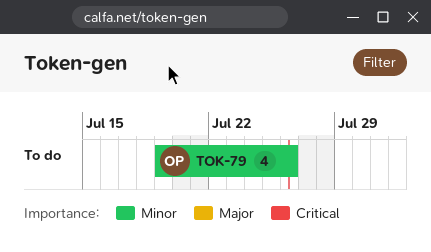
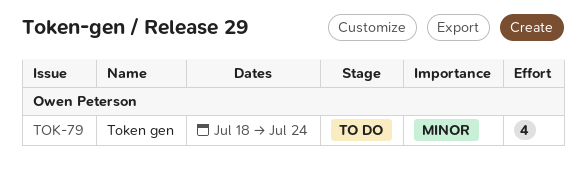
TOK-79, start: Jul 19 -> Jul 18
TOK-79, due: Jul 26 -> Jul 24

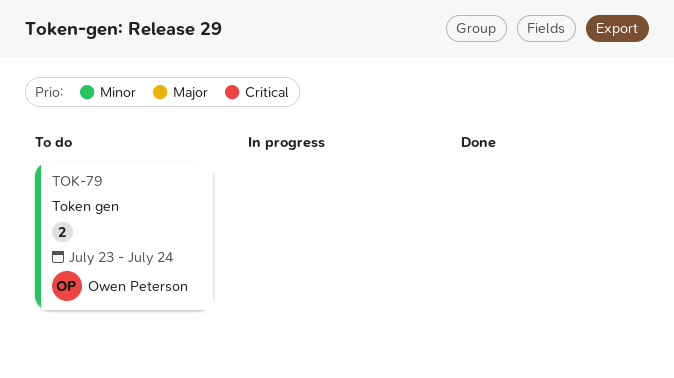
TOK-79, estimate: 4 -> 2
TOK-79, start: Jul 18 -> Jul 23

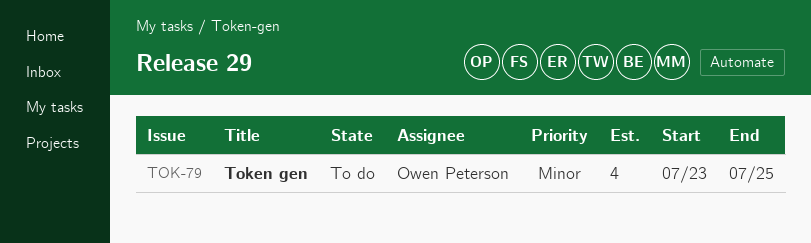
TOK-79, estimate: 2 -> 4
TOK-79, due: Jul 24 -> Jul 25

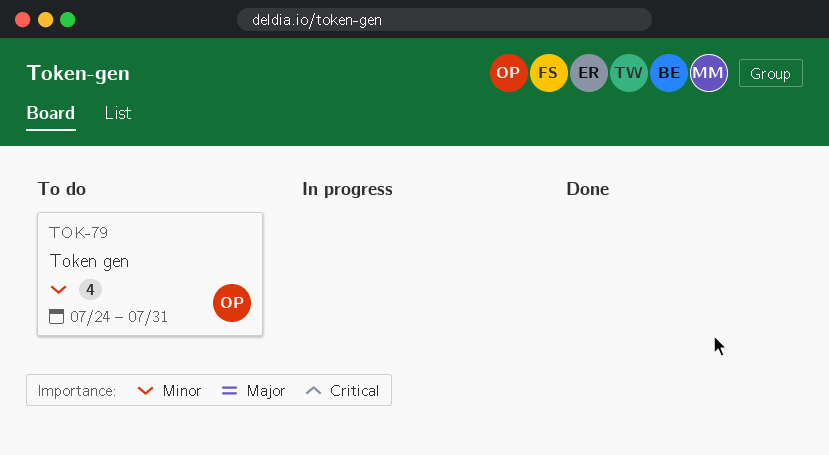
TOK-79, start: Jul 23 -> Jul 24
TOK-79, due: Jul 25 -> Jul 31

